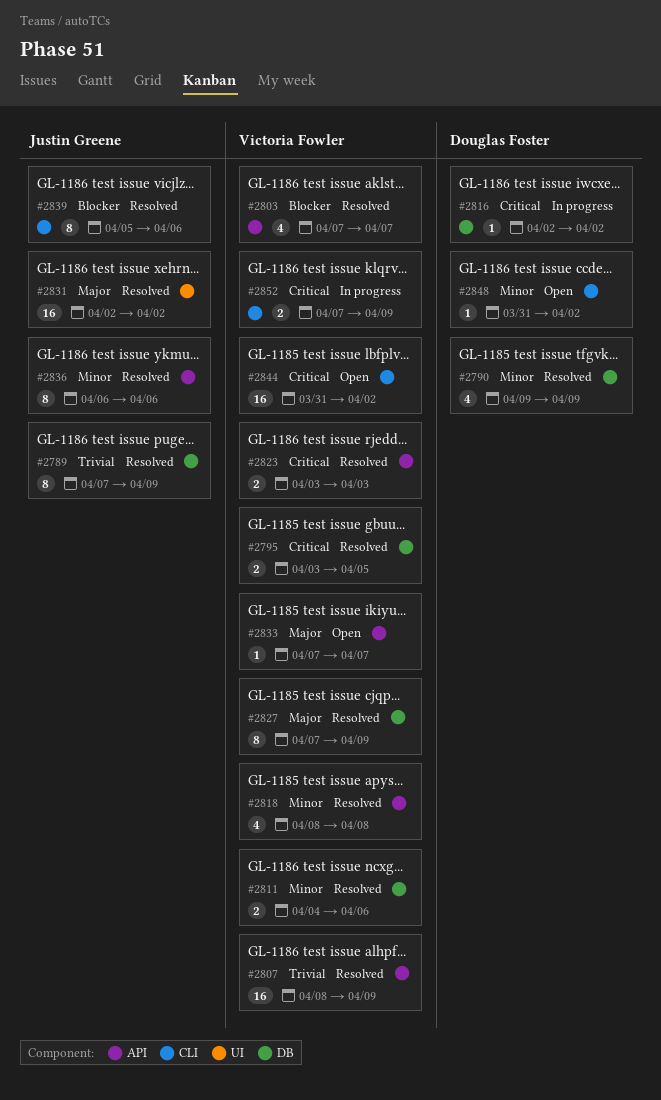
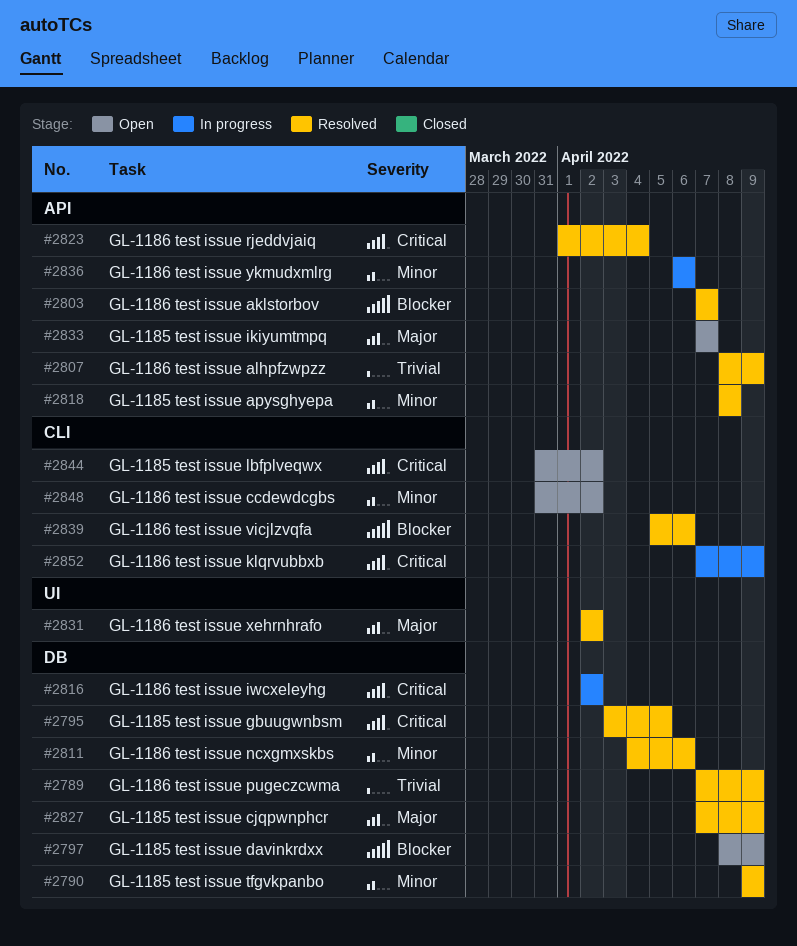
#2797: none -> present
#2823, start: Apr 3 -> Apr 1
#2823, due: Apr 3 -> Apr 4
#2836, status: Resolved -> In progress

